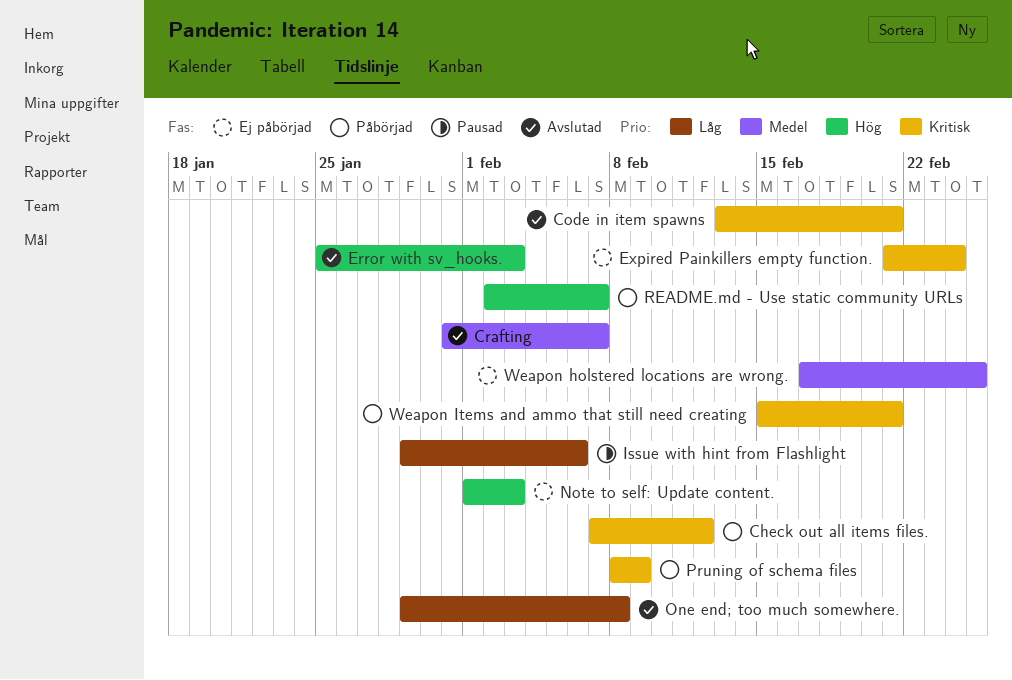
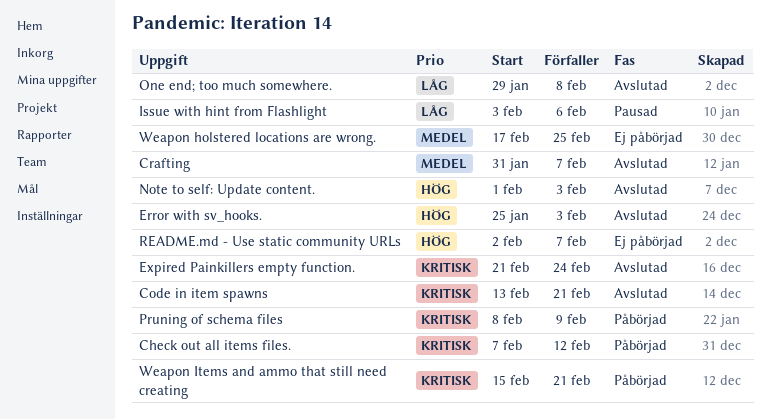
Expired Painkillers empty function., status: Ej påbörjad -> Avslutad
Issue with hint from Flashlight, start: Jan 29 -> Feb 3
Note to self: Update content., status: Ej påbörjad -> Avslutad
README.md - Use static community URLs, status: Påbörjad -> Ej påbörjad

